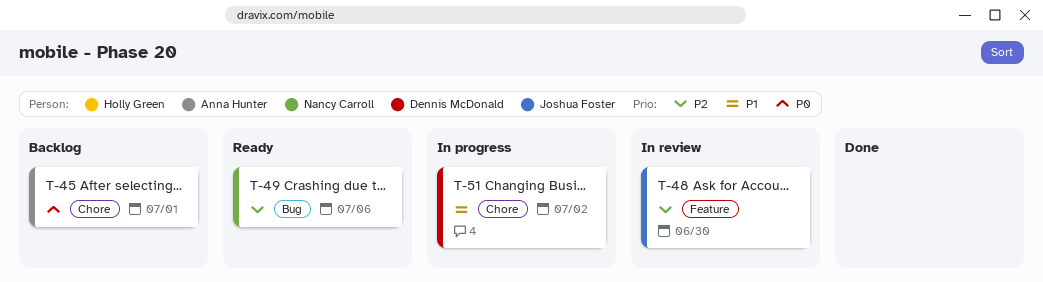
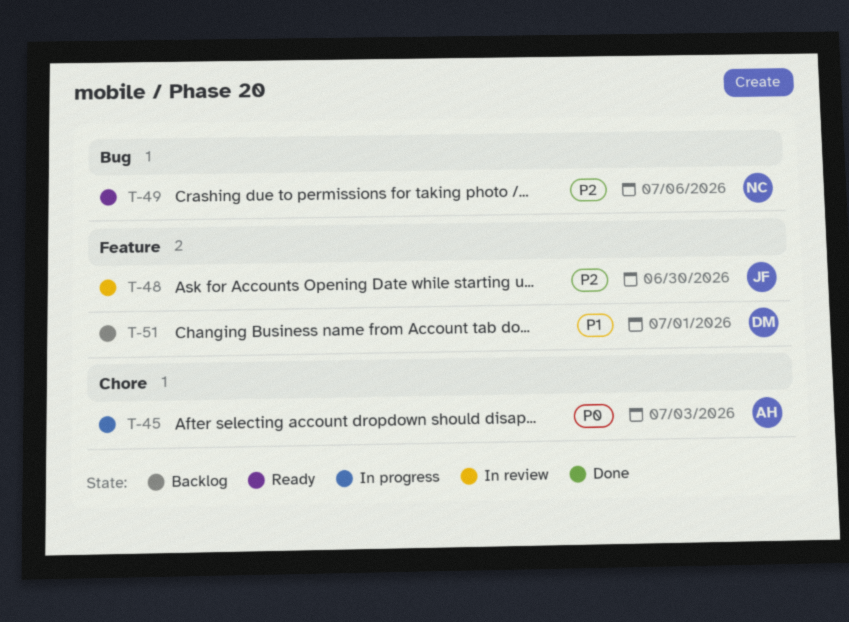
T-45, status: Backlog -> In progress
T-45, due: Jul 1 -> Jul 3
T-51, status: In progress -> Backlog
T-51, label: Chore -> Feature
T-51, due: Jul 2 -> Jul 1

